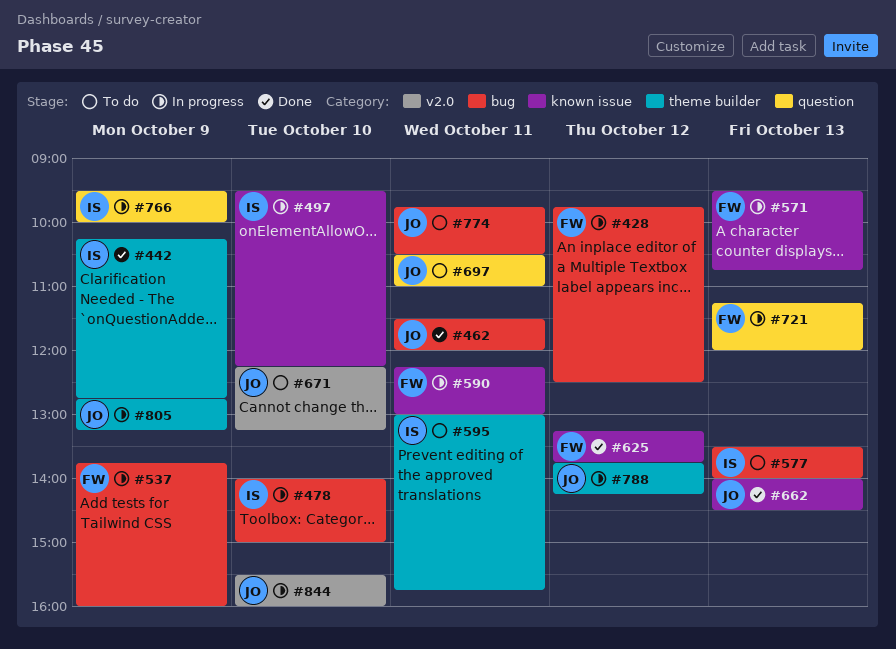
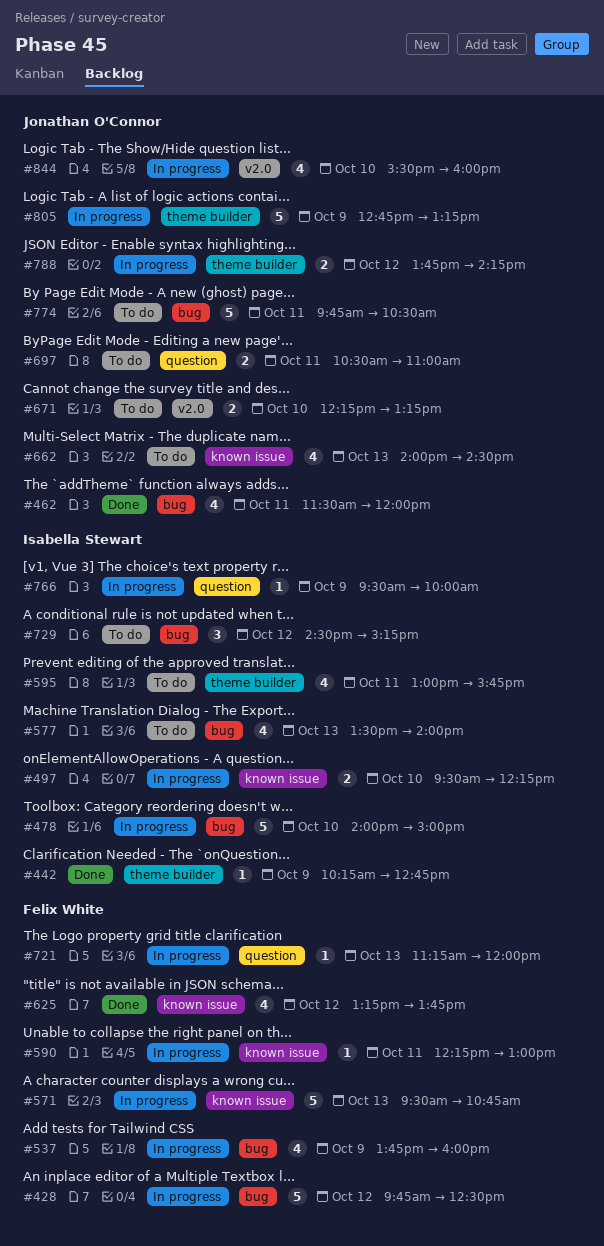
#662, status: Done -> To do
#729: none -> present

